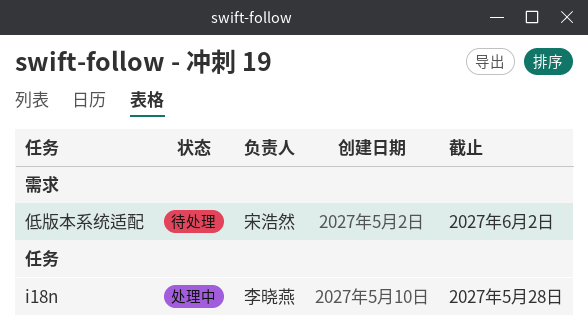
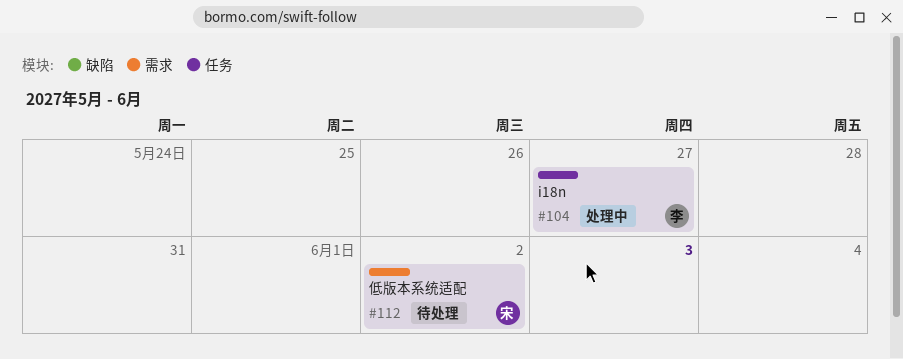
i18n, due: May 28 -> May 27

